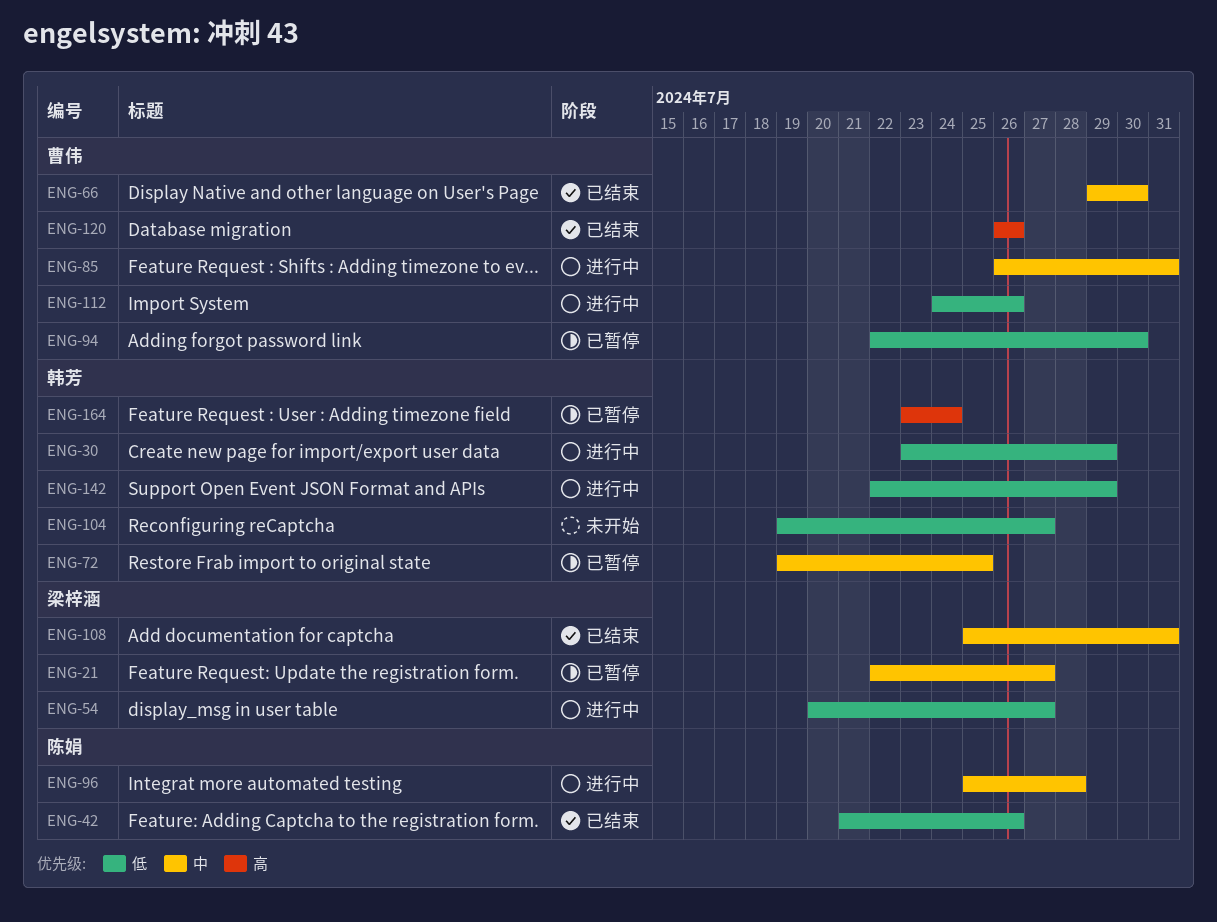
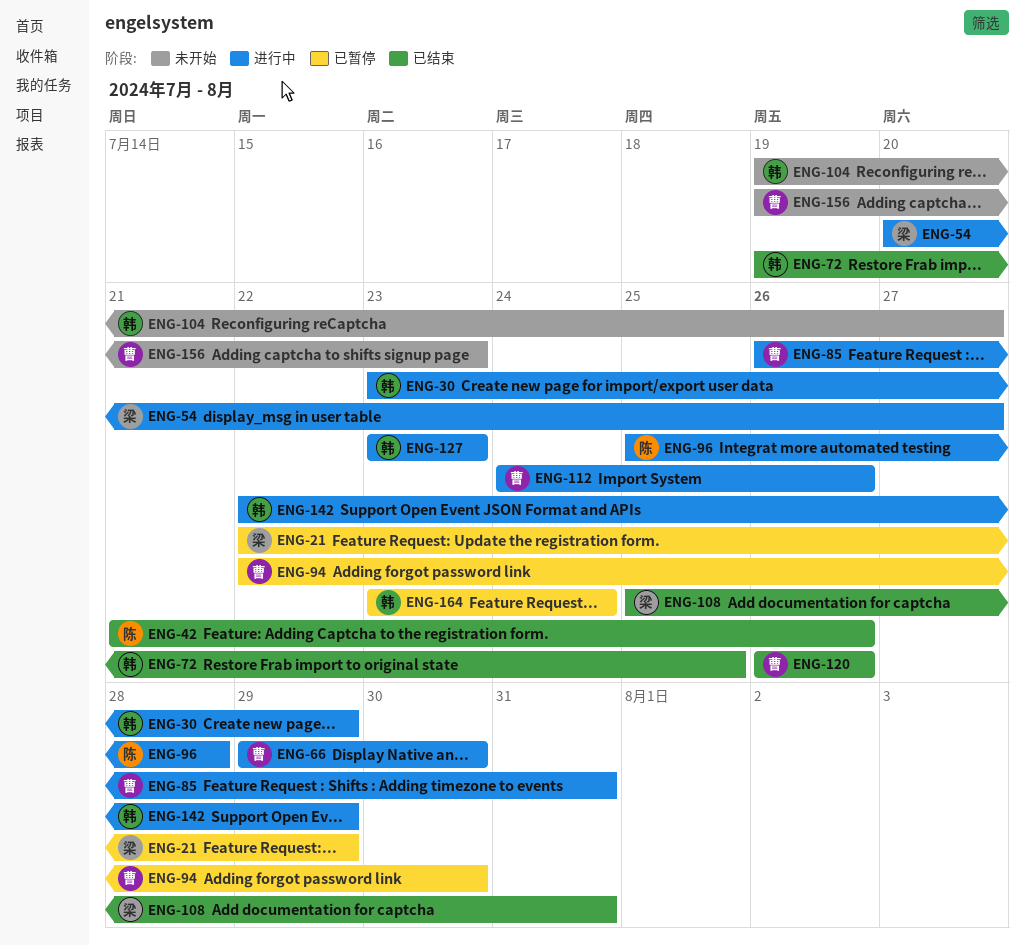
ENG-21, due: Jul 27 -> Jul 29
ENG-66, status: 已结束 -> 进行中
ENG-72, status: 已暂停 -> 已结束
ENG-127: none -> present
ENG-156: none -> present

